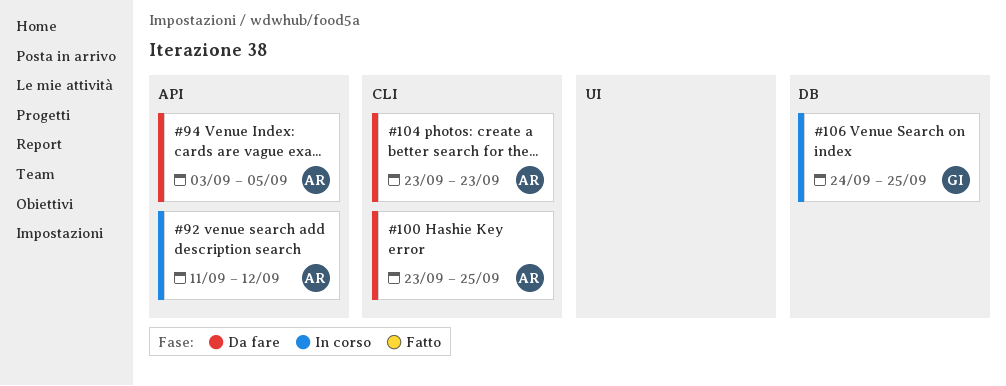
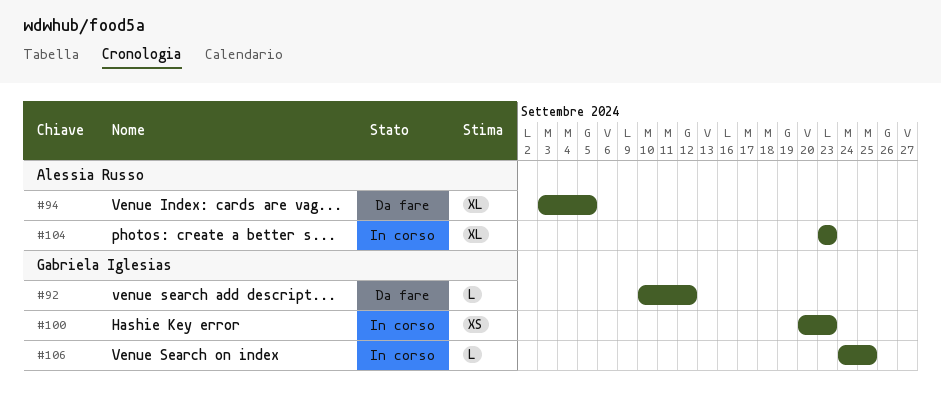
#92, status: In corso -> Da fare
#92, owner: Alessia Russo -> Gabriela Iglesias
#92, start: Sep 11 -> Sep 10
#100, status: Da fare -> In corso
#100, owner: Alessia Russo -> Gabriela Iglesias
#100, start: Sep 23 -> Sep 20
#100, due: Sep 25 -> Sep 23
#104, status: Da fare -> In corso

